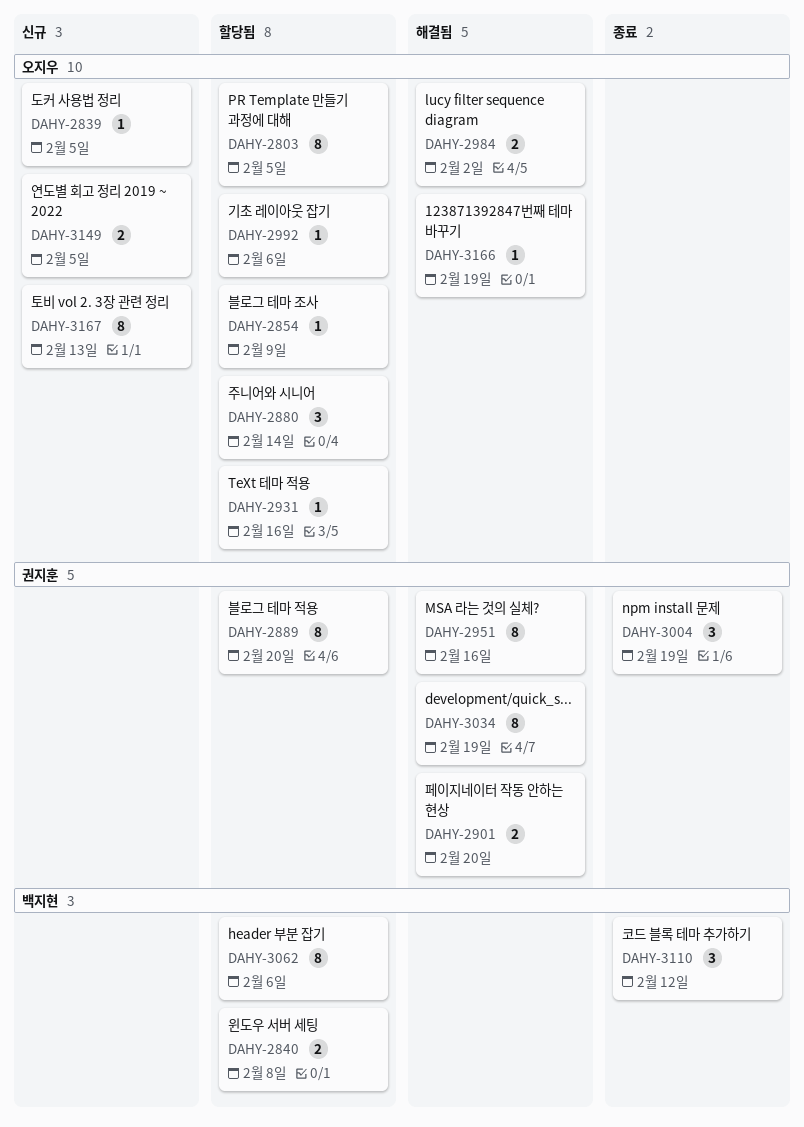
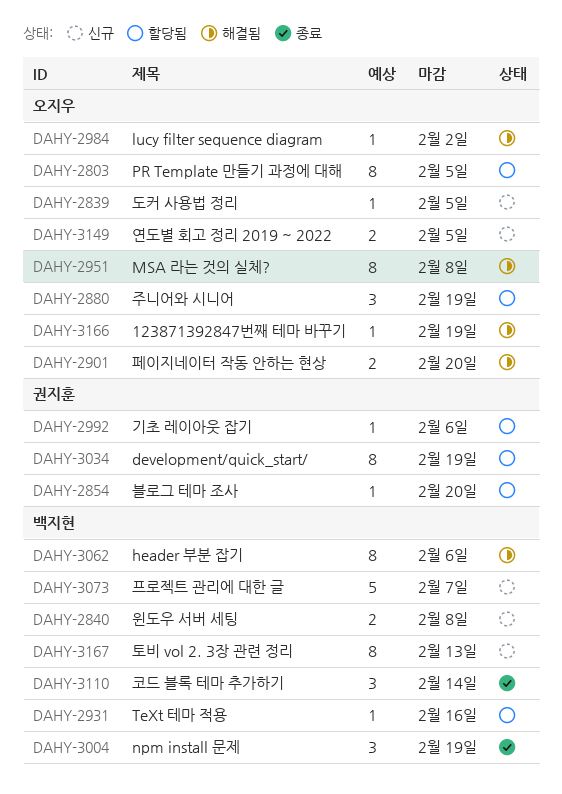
DAHY-2840, status: 할당됨 -> 신규
DAHY-2854, owner: 오지우 -> 권지훈
DAHY-2854, due: Feb 9 -> Feb 20
DAHY-2880, due: Feb 14 -> Feb 19
DAHY-2889: present -> none
DAHY-2901, owner: 권지훈 -> 오지우
DAHY-2931, owner: 오지우 -> 백지현
DAHY-2951, owner: 권지훈 -> 오지우
DAHY-2951, due: Feb 16 -> Feb 8
DAHY-2984, estimate: 2 -> 1
DAHY-2992, owner: 오지우 -> 권지훈
DAHY-3004, owner: 권지훈 -> 백지현
DAHY-3034, status: 해결됨 -> 할당됨
DAHY-3062, status: 할당됨 -> 해결됨
DAHY-3073: none -> present
DAHY-3110, due: Feb 12 -> Feb 14
DAHY-3167, owner: 오지우 -> 백지현

